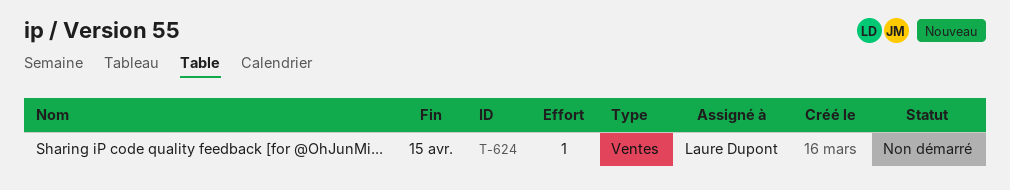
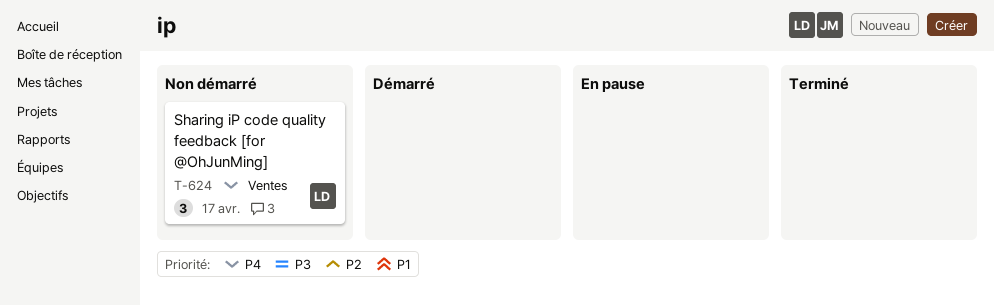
T-624, estimate: 1 -> 3
T-624, due: Apr 15 -> Apr 17

